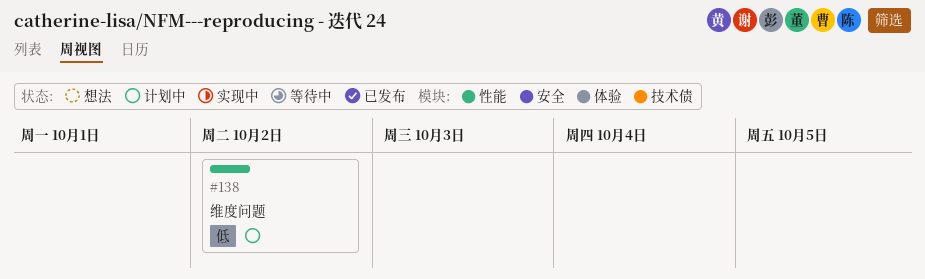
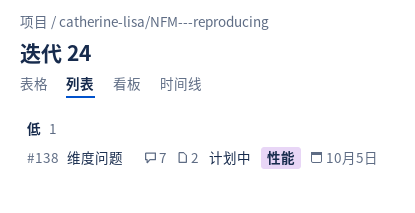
#138, due: Oct 2 -> Oct 5

